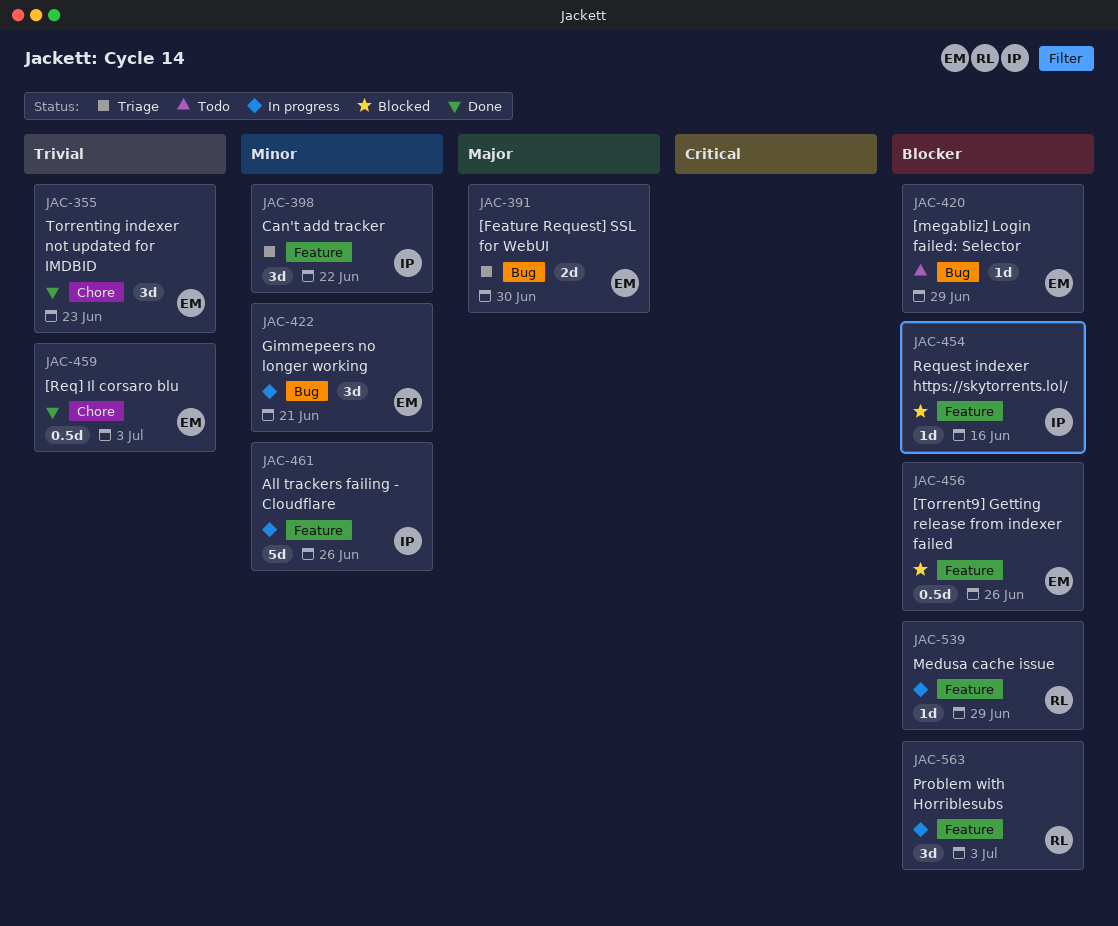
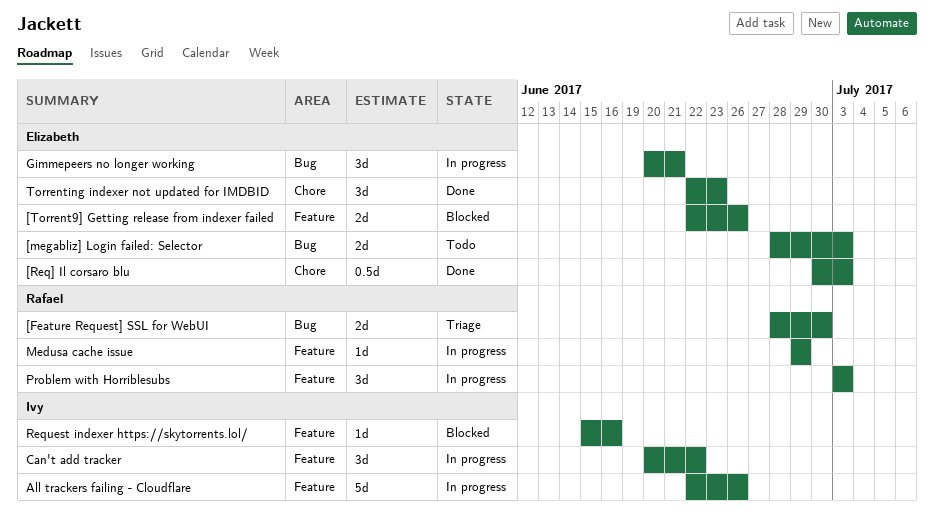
[Feature Request] SSL for WebUI, owner: Elizabeth -> Rafael
[megabliz] Login failed: Selector, estimate: 1d -> 2d
[megabliz] Login failed: Selector, due: Jun 29 -> Jul 3
[Torrent9] Getting release from indexer failed, estimate: 0.5d -> 2d
Can't add tracker, status: Triage -> In progress

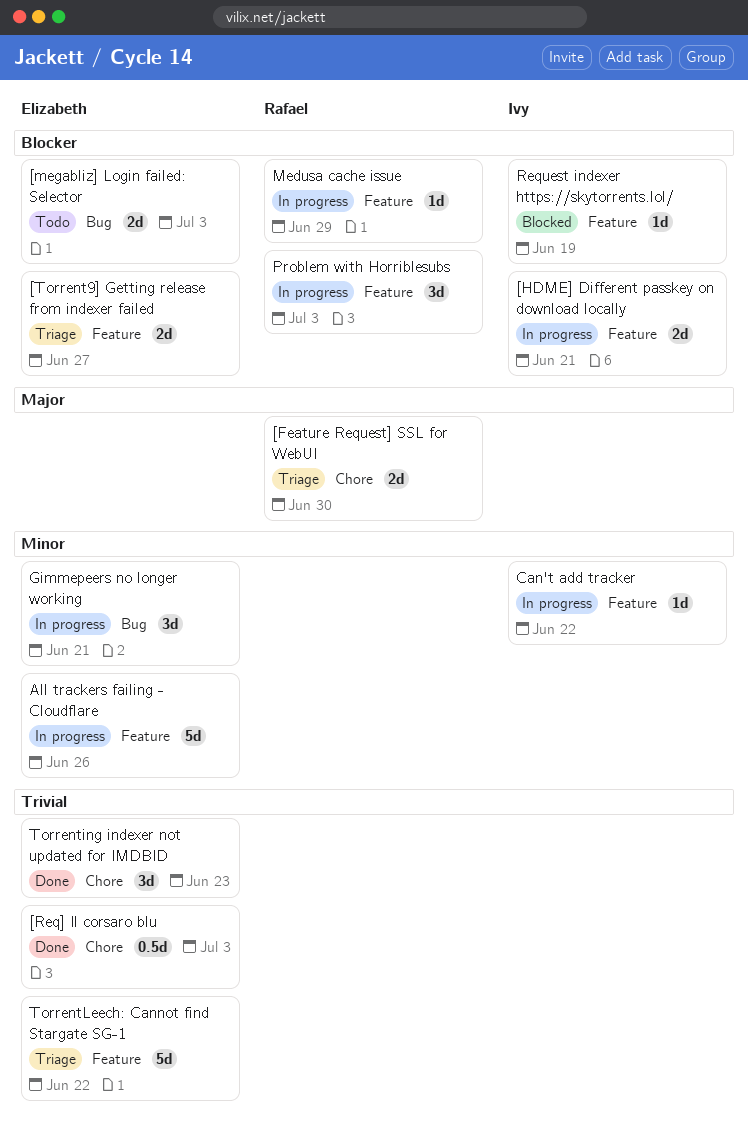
[Feature Request] SSL for WebUI, label: Bug -> Chore
[HDME] Different passkey on download locally: none -> present
[Torrent9] Getting release from indexer failed, status: Blocked -> Triage
[Torrent9] Getting release from indexer failed, due: Jun 26 -> Jun 27
All trackers failing - Cloudflare, owner: Ivy -> Elizabeth
Can't add tracker, estimate: 3d -> 1d
Request indexer https://skytorrents.lol/, due: Jun 16 -> Jun 19
TorrentLeech: Cannot find Stargate SG-1: none -> present

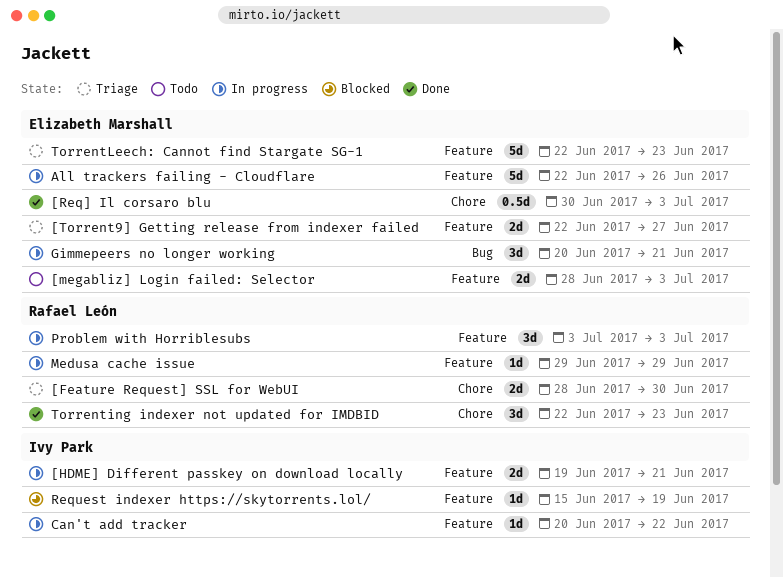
[megabliz] Login failed: Selector, label: Bug -> Feature
Torrenting indexer not updated for IMDBID, owner: Elizabeth Marshall -> Rafael León
TorrentLeech: Cannot find Stargate SG-1, due: Jun 22 -> Jun 23

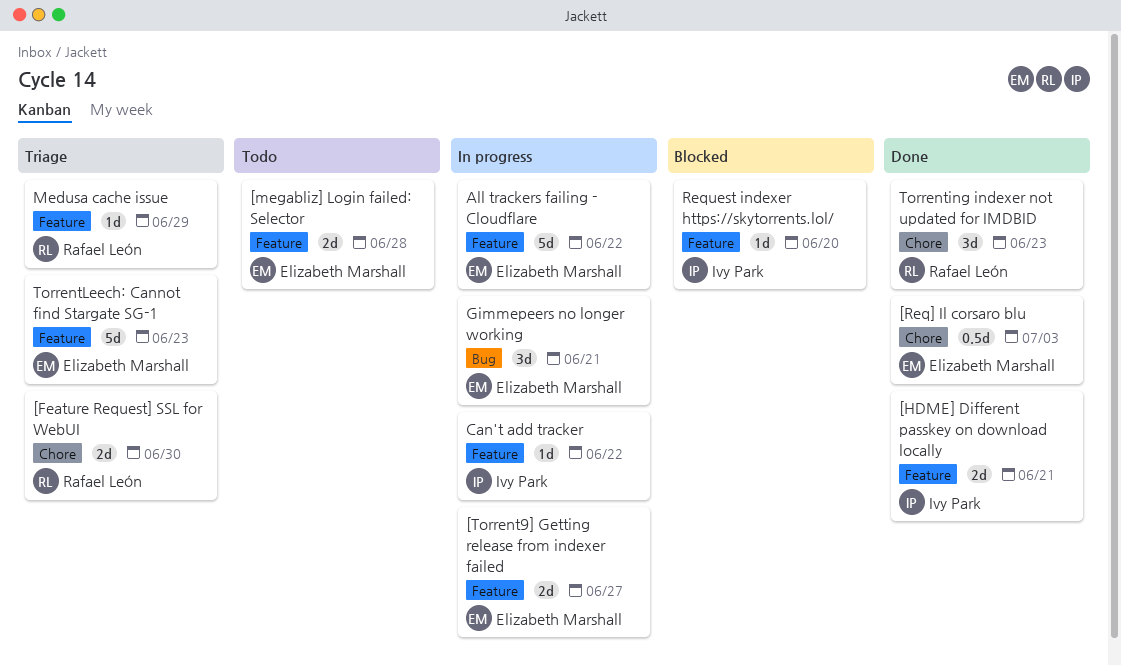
[HDME] Different passkey on download locally, status: In progress -> Done
[megabliz] Login failed: Selector, due: Jul 3 -> Jun 28
[Torrent9] Getting release from indexer failed, status: Triage -> In progress
All trackers failing - Cloudflare, due: Jun 26 -> Jun 22
Medusa cache issue, status: In progress -> Triage
Problem with Horriblesubs: present -> none
Request indexer https://skytorrents.lol/, due: Jun 19 -> Jun 20

